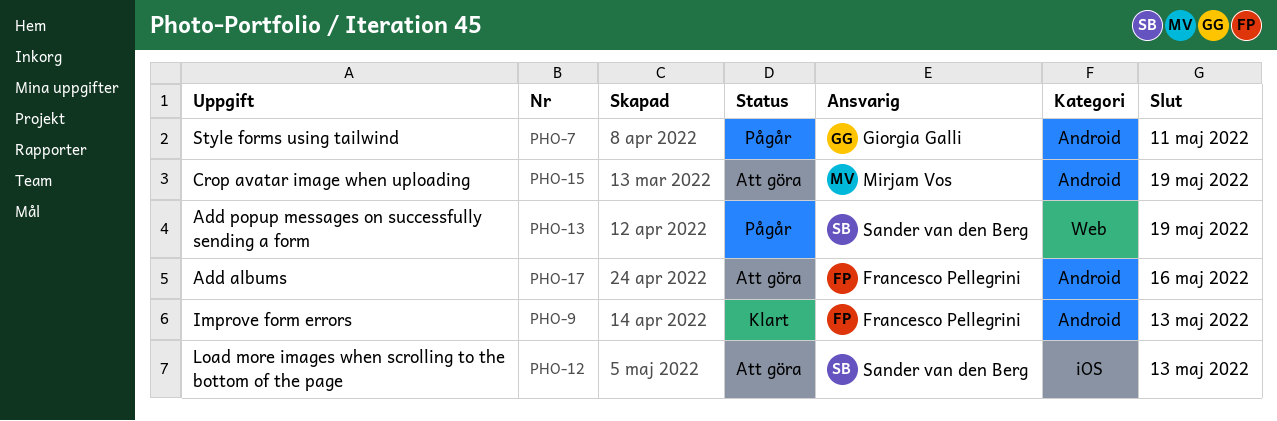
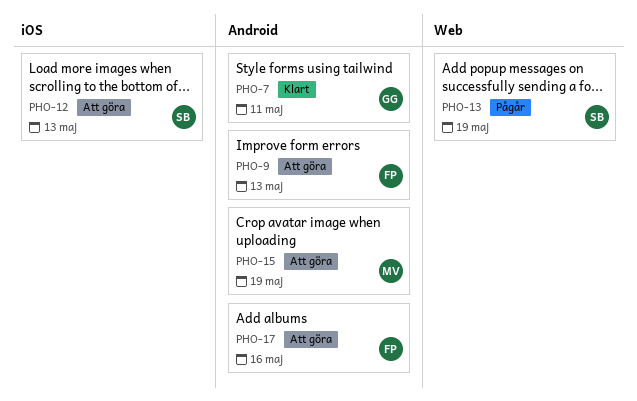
PHO-7, status: Pågår -> Klart
PHO-9, status: Klart -> Att göra

